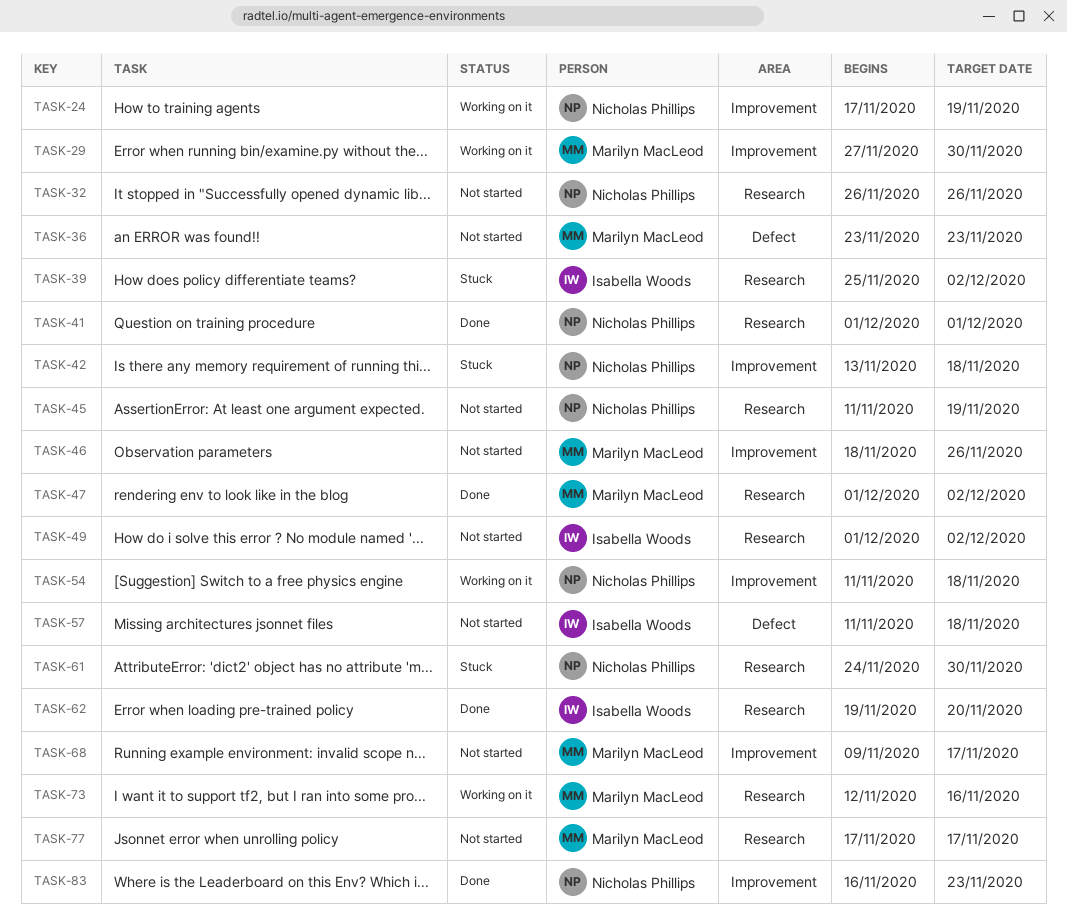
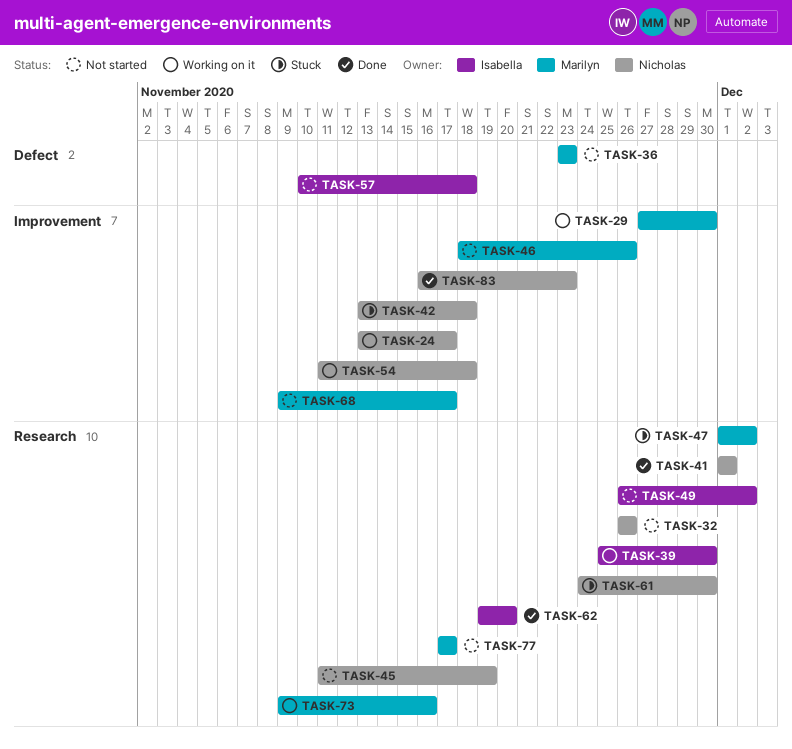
TASK-24, start: Nov 17 -> Nov 13
TASK-24, due: Nov 19 -> Nov 17
TASK-39, status: Stuck -> Working on it
TASK-39, due: Dec 2 -> Nov 30
TASK-47, status: Done -> Stuck
TASK-49, start: Dec 1 -> Nov 26
TASK-57, start: Nov 11 -> Nov 10
TASK-73, start: Nov 12 -> Nov 9

